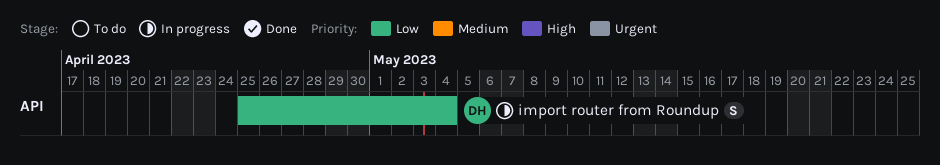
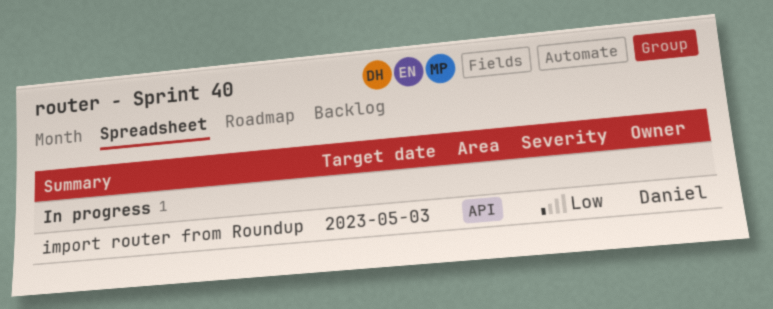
import router from Roundup, due: May 4 -> May 3

